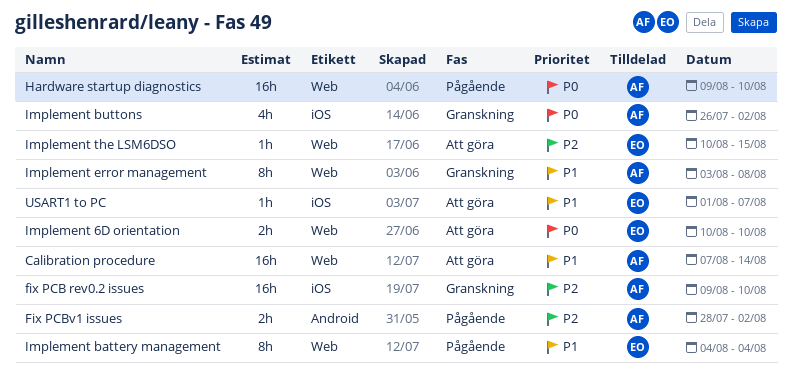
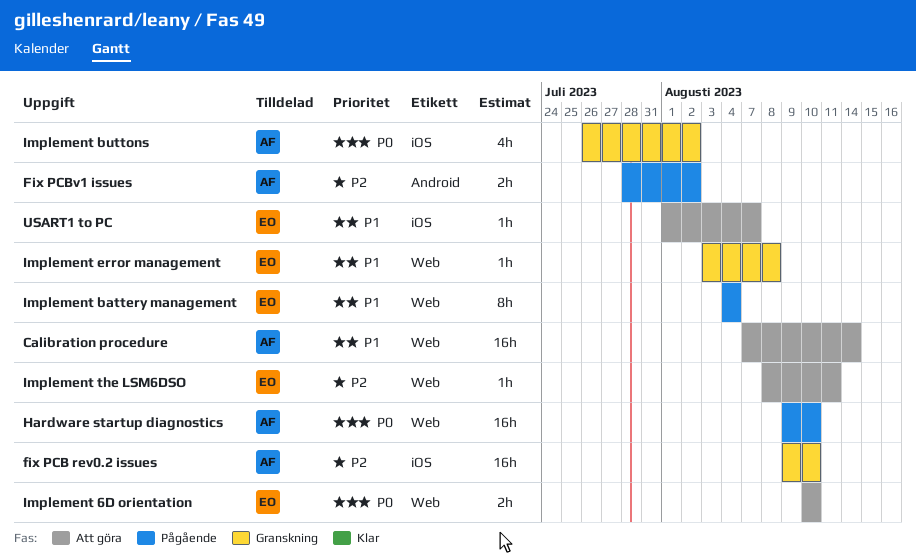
Implement error management, owner: AF -> EO
Implement error management, estimate: 8h -> 1h
Implement the LSM6DSO, start: Aug 10 -> Aug 8
Implement the LSM6DSO, due: Aug 15 -> Aug 11

